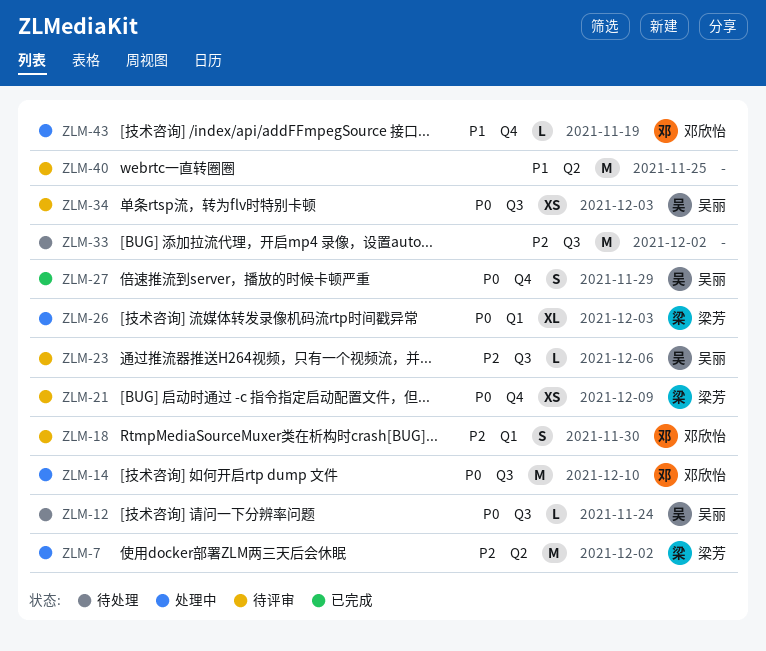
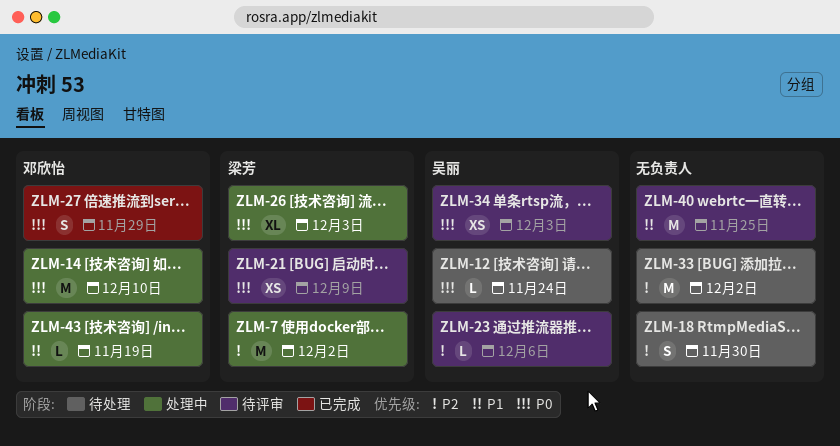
ZLM-18, status: 待评审 -> 待处理
ZLM-18, owner: 邓欣怡 -> none
ZLM-27, owner: 吴丽 -> 邓欣怡

